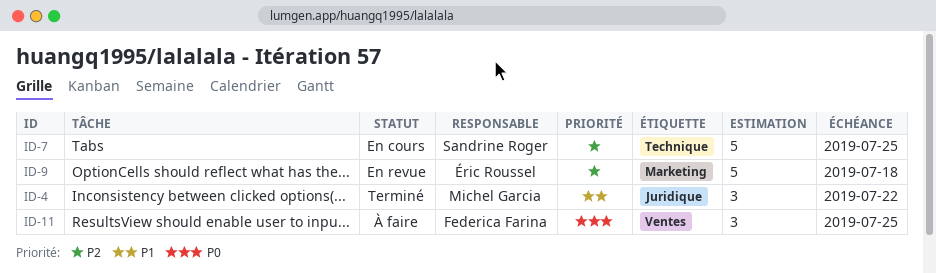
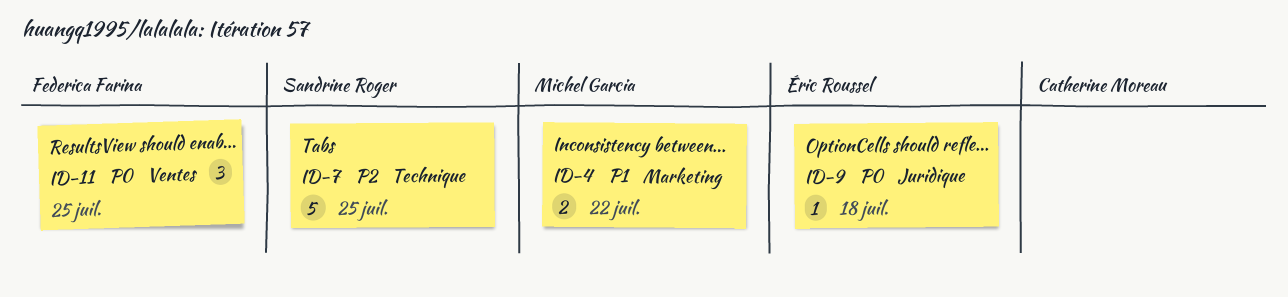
ID-4, label: Juridique -> Marketing
ID-4, estimate: 3 -> 2
ID-9, priority: P2 -> P0
ID-9, label: Marketing -> Juridique
ID-9, estimate: 5 -> 1

